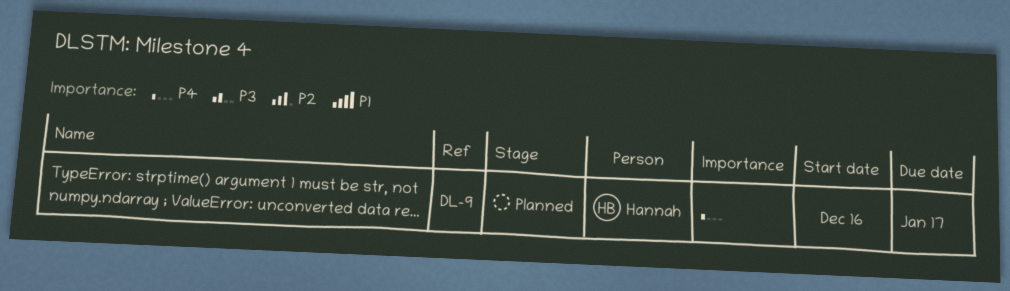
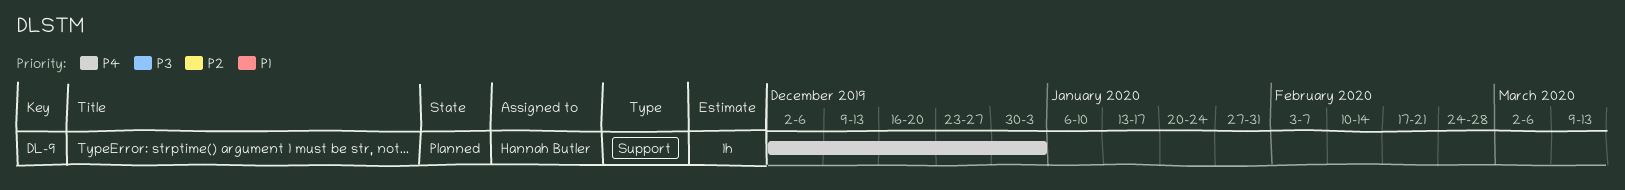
DL-9, start: Dec 16 -> Dec 2
DL-9, due: Jan 17 -> Jan 3

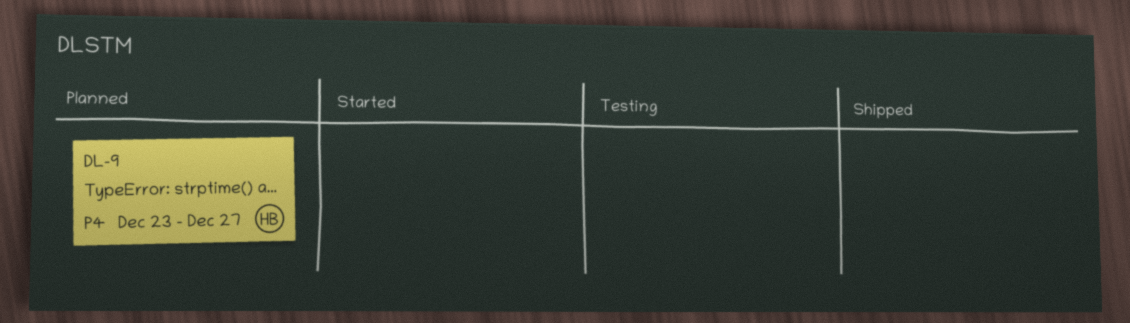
DL-9, start: Dec 2 -> Dec 23
DL-9, due: Jan 3 -> Dec 27

